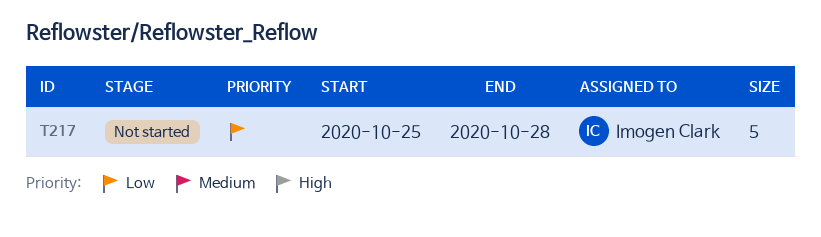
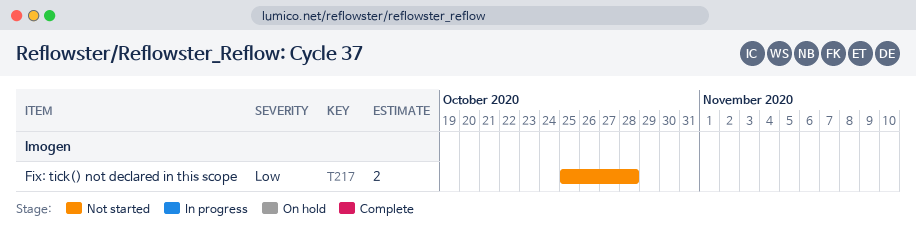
T217, estimate: 5 -> 2

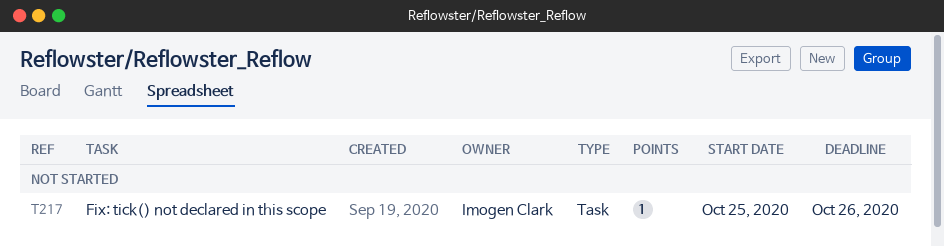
T217, estimate: 2 -> 1
T217, due: Oct 28 -> Oct 26

